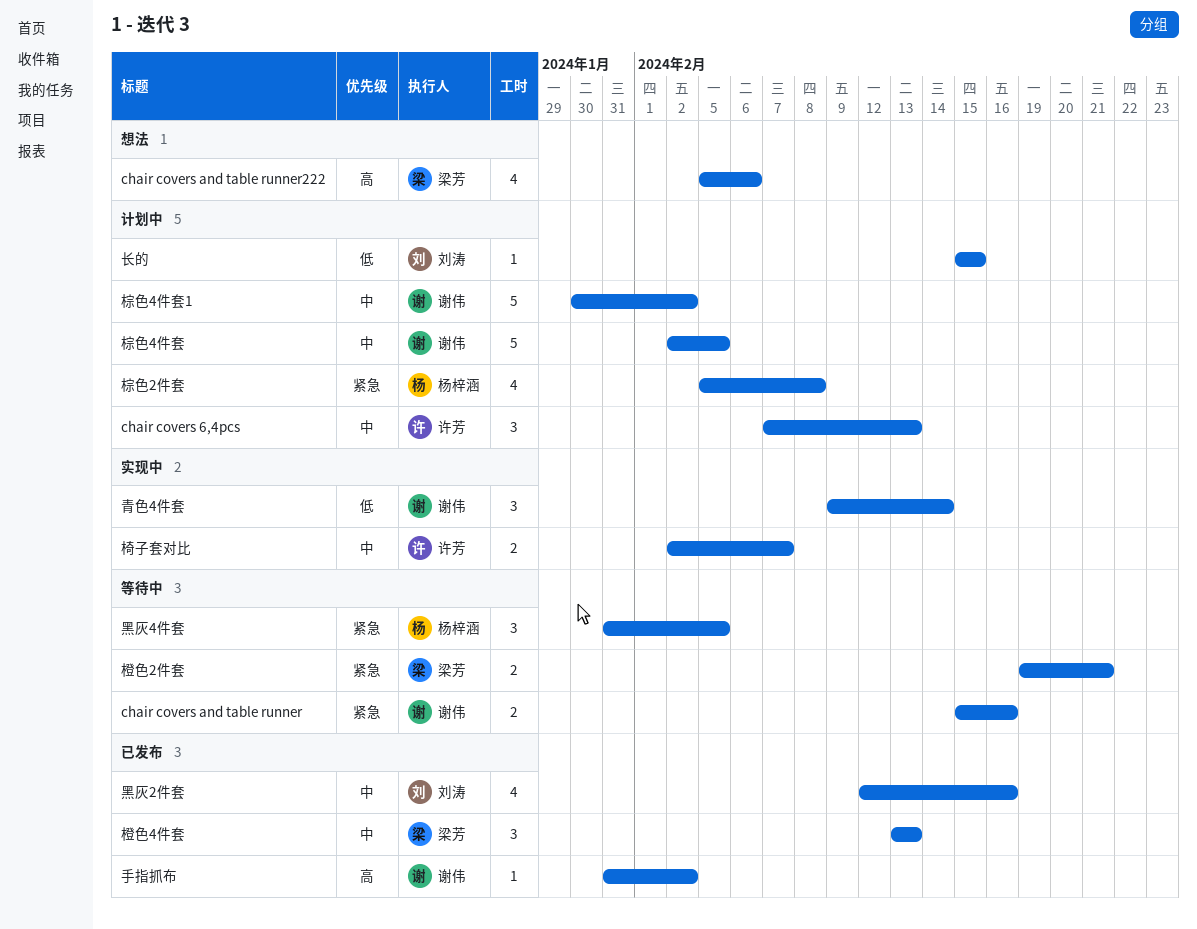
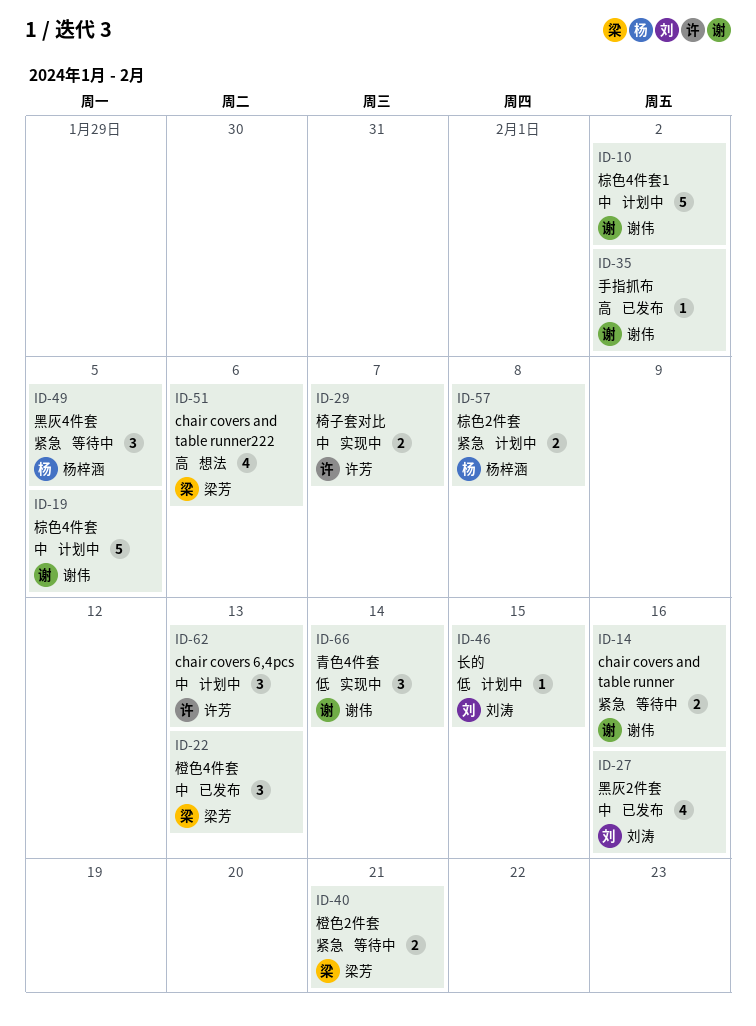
棕色2件套, estimate: 4 -> 2

